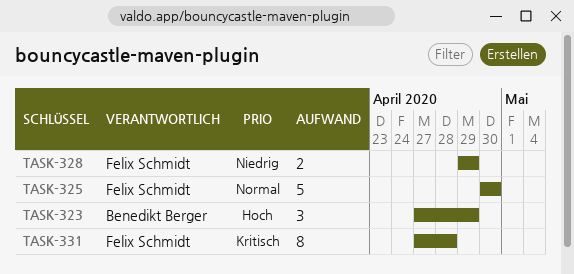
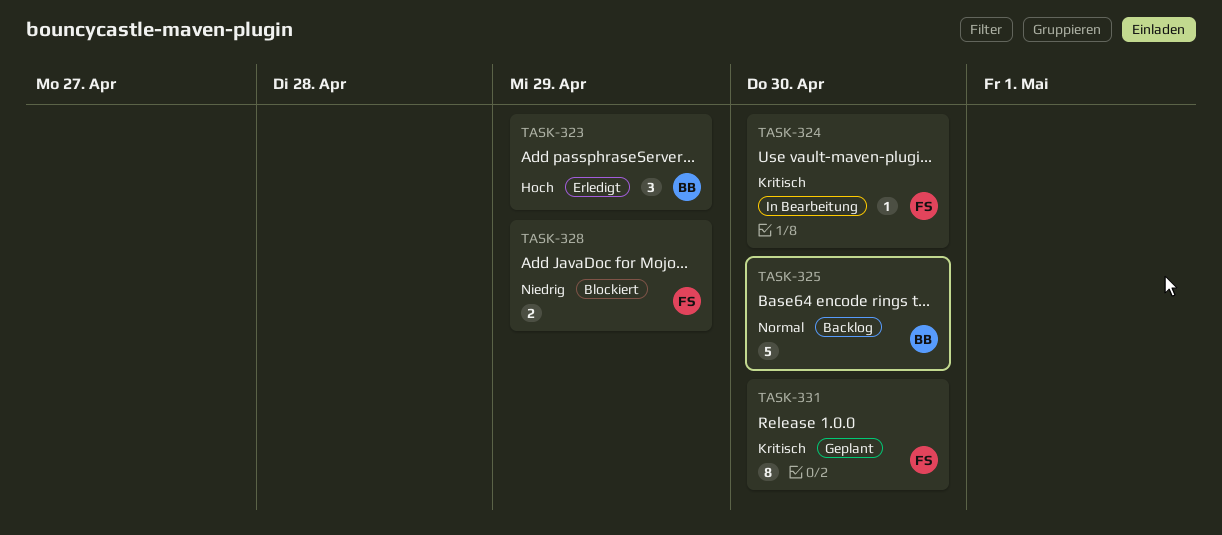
TASK-324: none -> present
TASK-325, owner: Felix Schmidt -> Benedikt Berger
TASK-331, due: Apr 28 -> Apr 30

